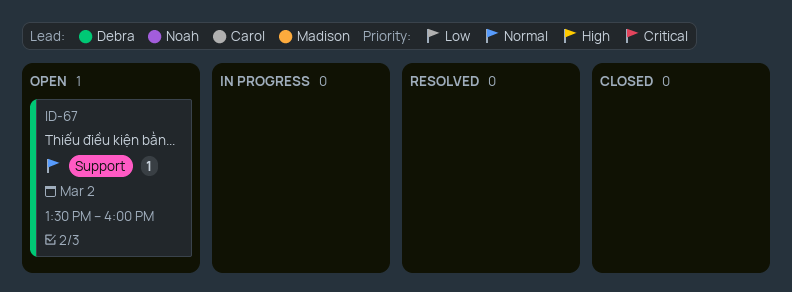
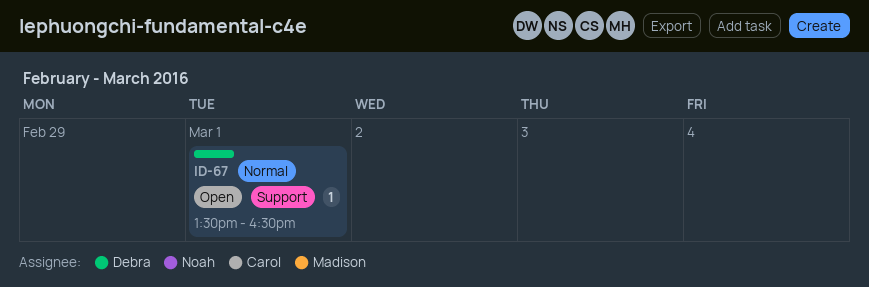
ID-67, day: Mar 2 -> Mar 1
ID-67, ends: 16:00 -> 16:30

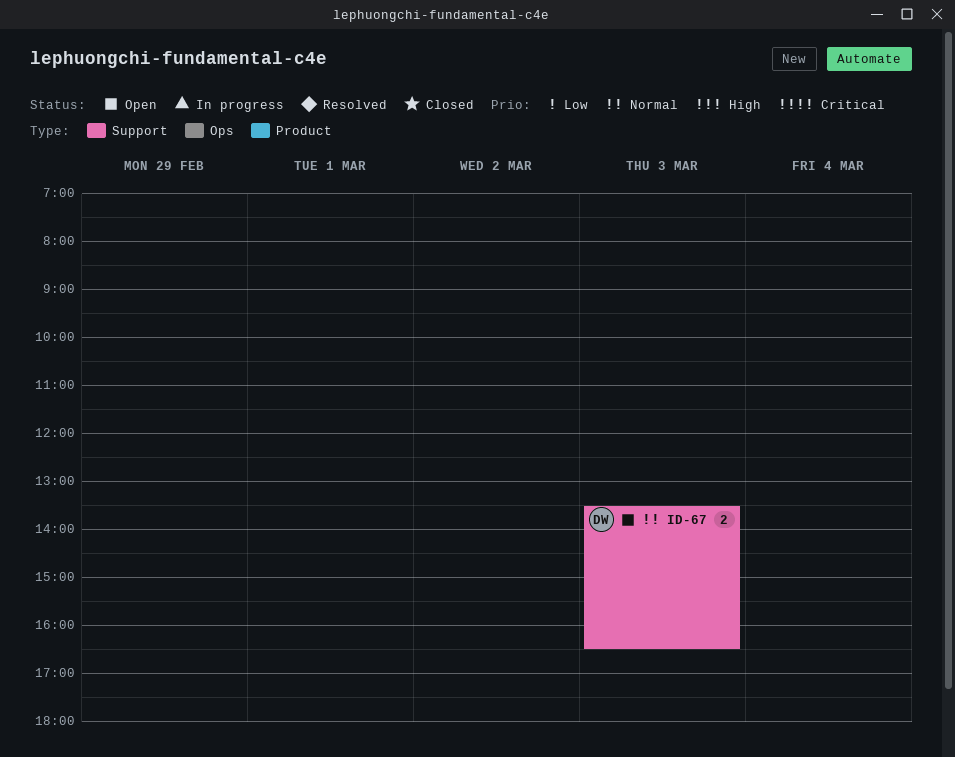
ID-67, estimate: 1 -> 2
ID-67, day: Mar 1 -> Mar 3

